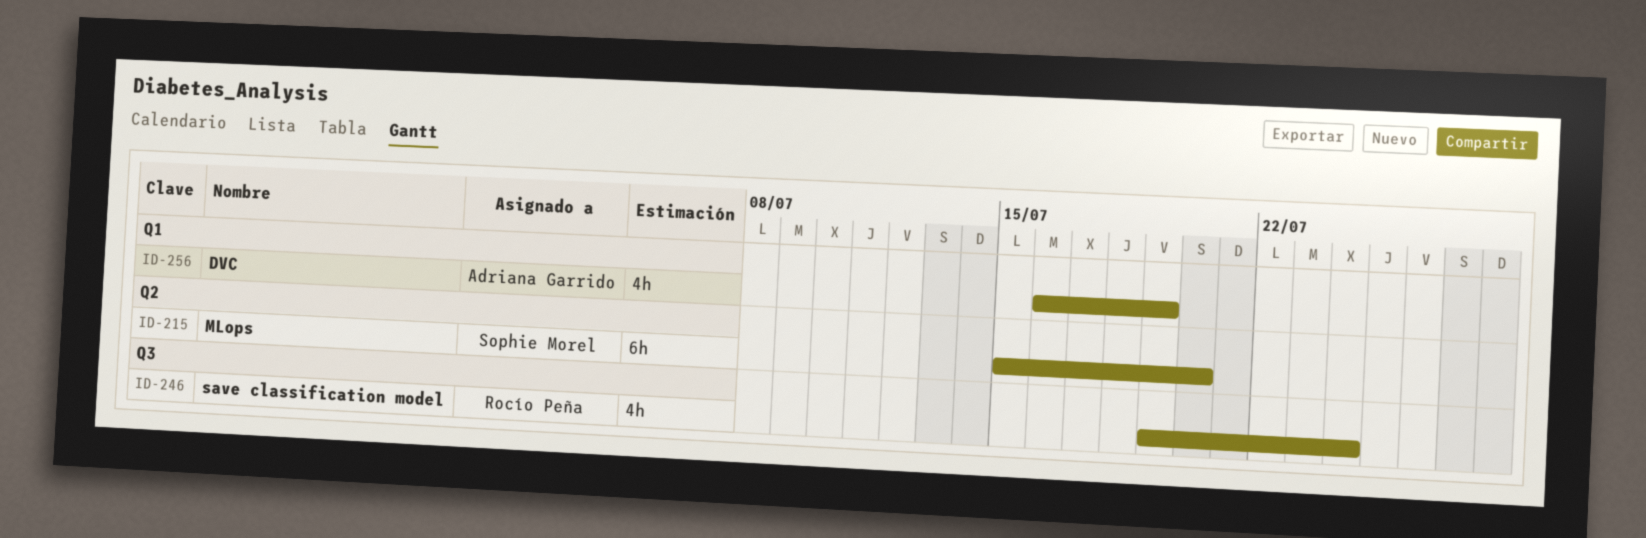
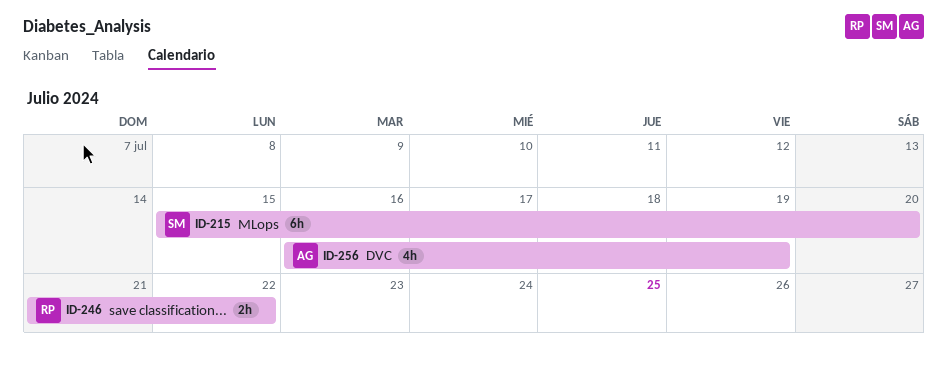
ID-246, estimate: 4h -> 2h
ID-246, start: Jul 19 -> Jul 21
ID-246, due: Jul 24 -> Jul 22

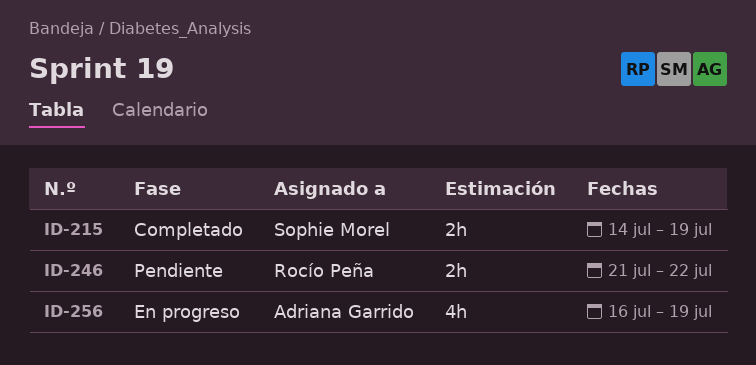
ID-215, estimate: 6h -> 2h
ID-215, start: Jul 15 -> Jul 14
ID-215, due: Jul 20 -> Jul 19

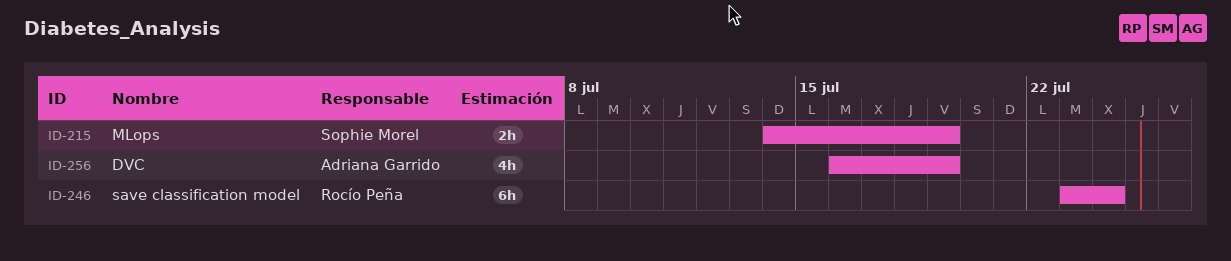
ID-246, estimate: 2h -> 6h
ID-246, start: Jul 21 -> Jul 23
ID-246, due: Jul 22 -> Jul 24

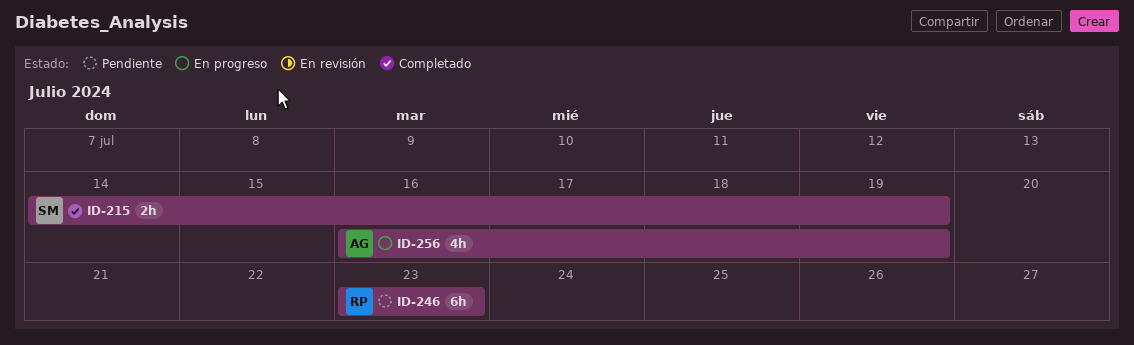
ID-246, due: Jul 24 -> Jul 23

